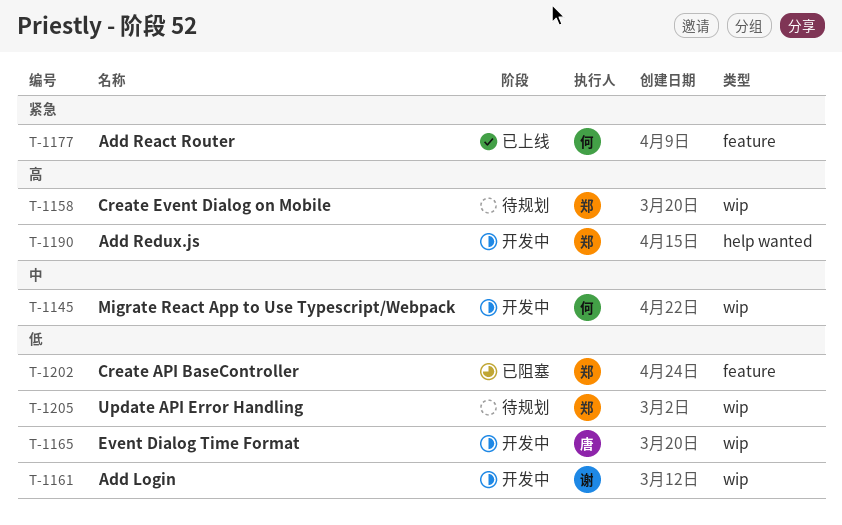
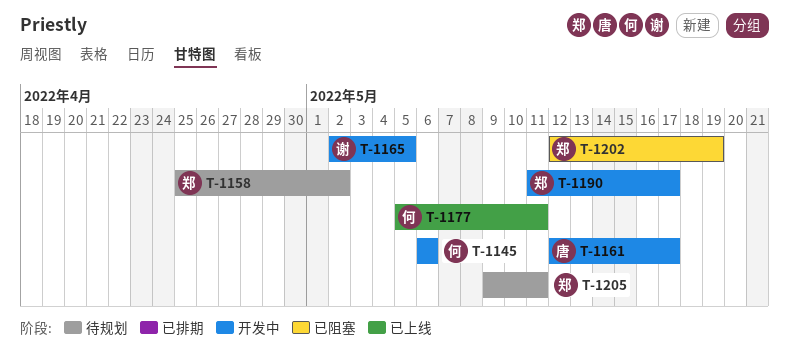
T-1161, owner: 谢 -> 唐
T-1165, owner: 唐 -> 谢

